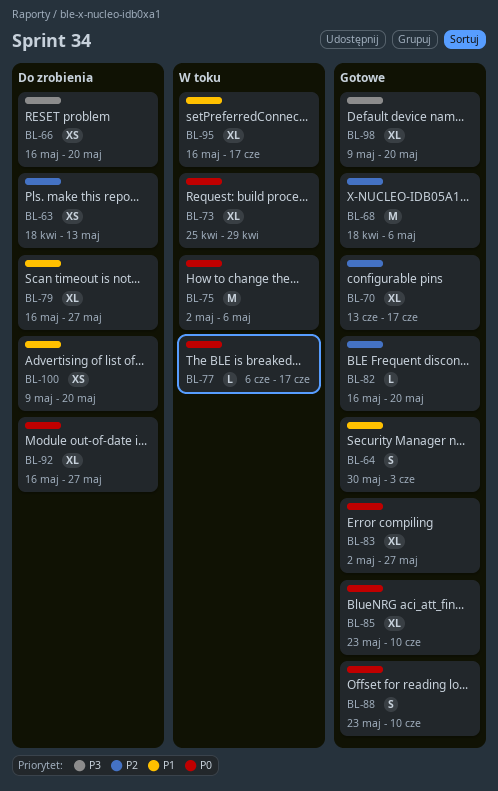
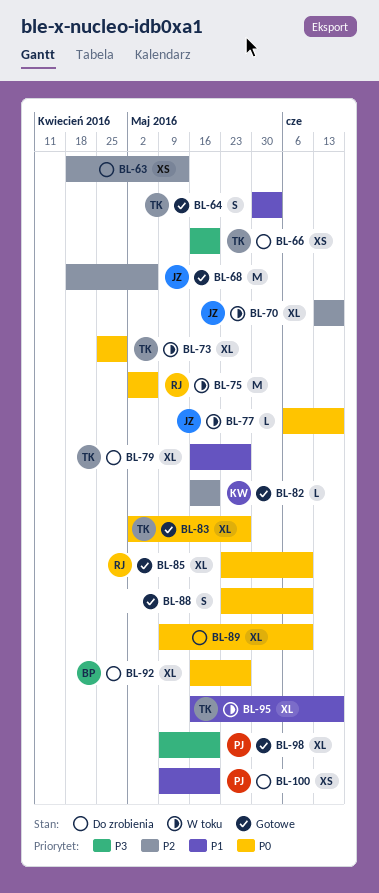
BL-70, status: Gotowe -> W toku
BL-89: none -> present

